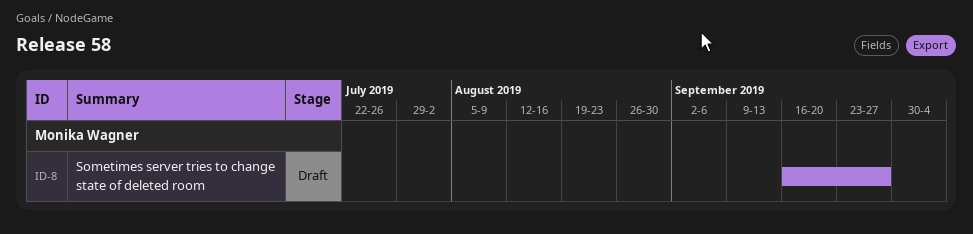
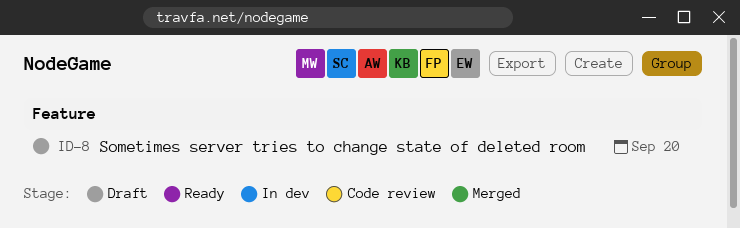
ID-8, due: Sep 27 -> Sep 20

